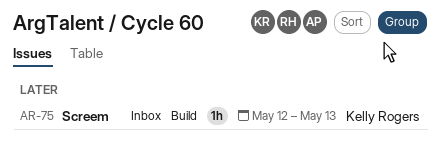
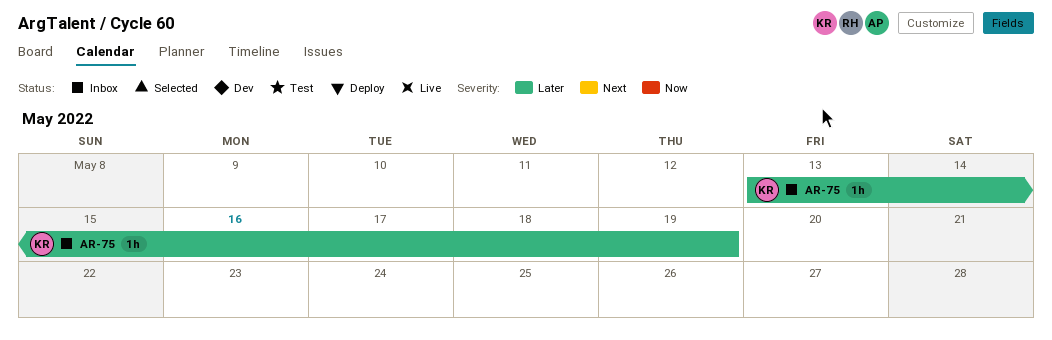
AR-75, start: May 12 -> May 13
AR-75, due: May 13 -> May 19

